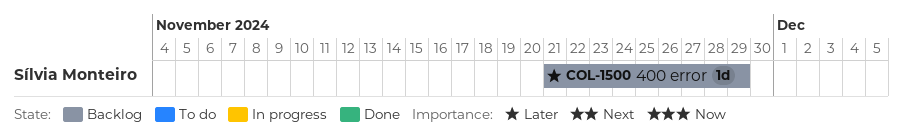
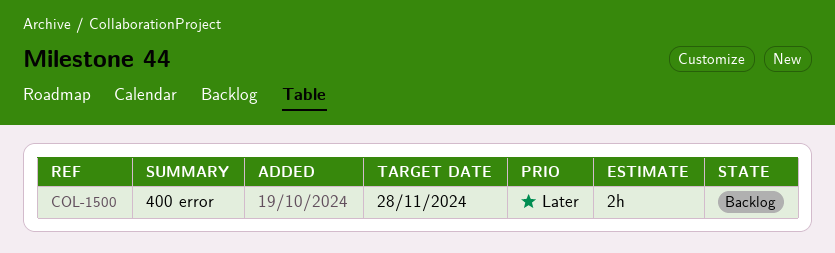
COL-1500, estimate: 1d -> 2h
COL-1500, due: Nov 29 -> Nov 28

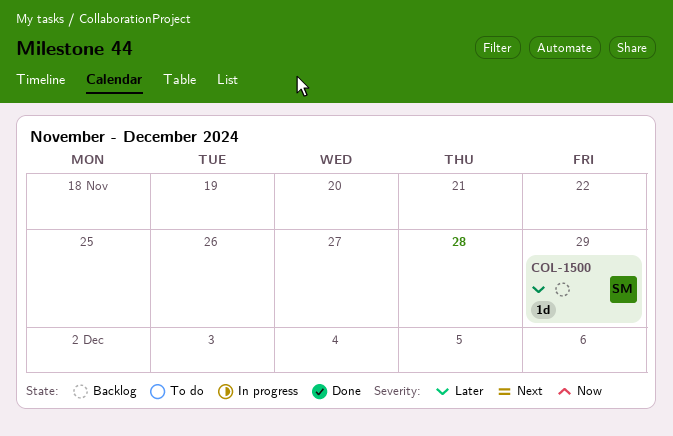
COL-1500, estimate: 2h -> 1d
COL-1500, due: Nov 28 -> Nov 29

